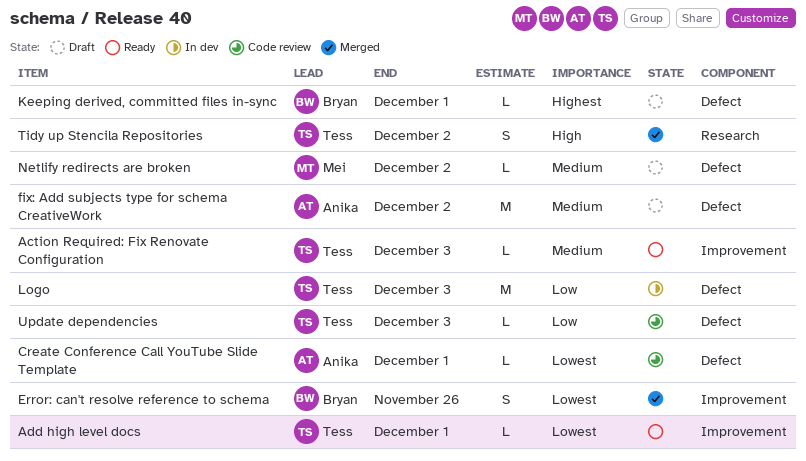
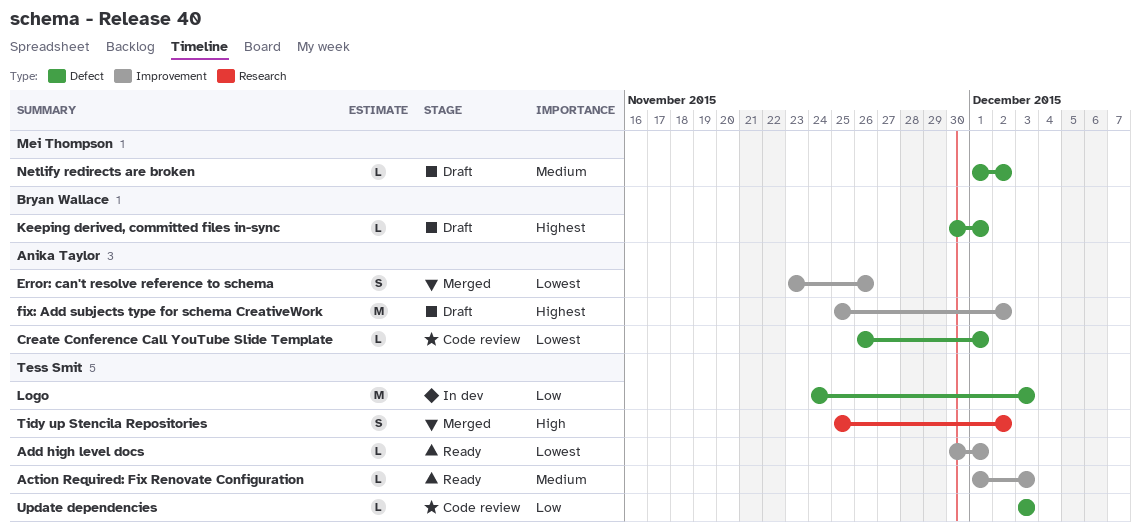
Error: can't resolve reference to schema, owner: Bryan Wallace -> Anika Taylor
fix: Add subjects type for schema CreativeWork, priority: Medium -> Highest
fix: Add subjects type for schema CreativeWork, label: Defect -> Improvement

